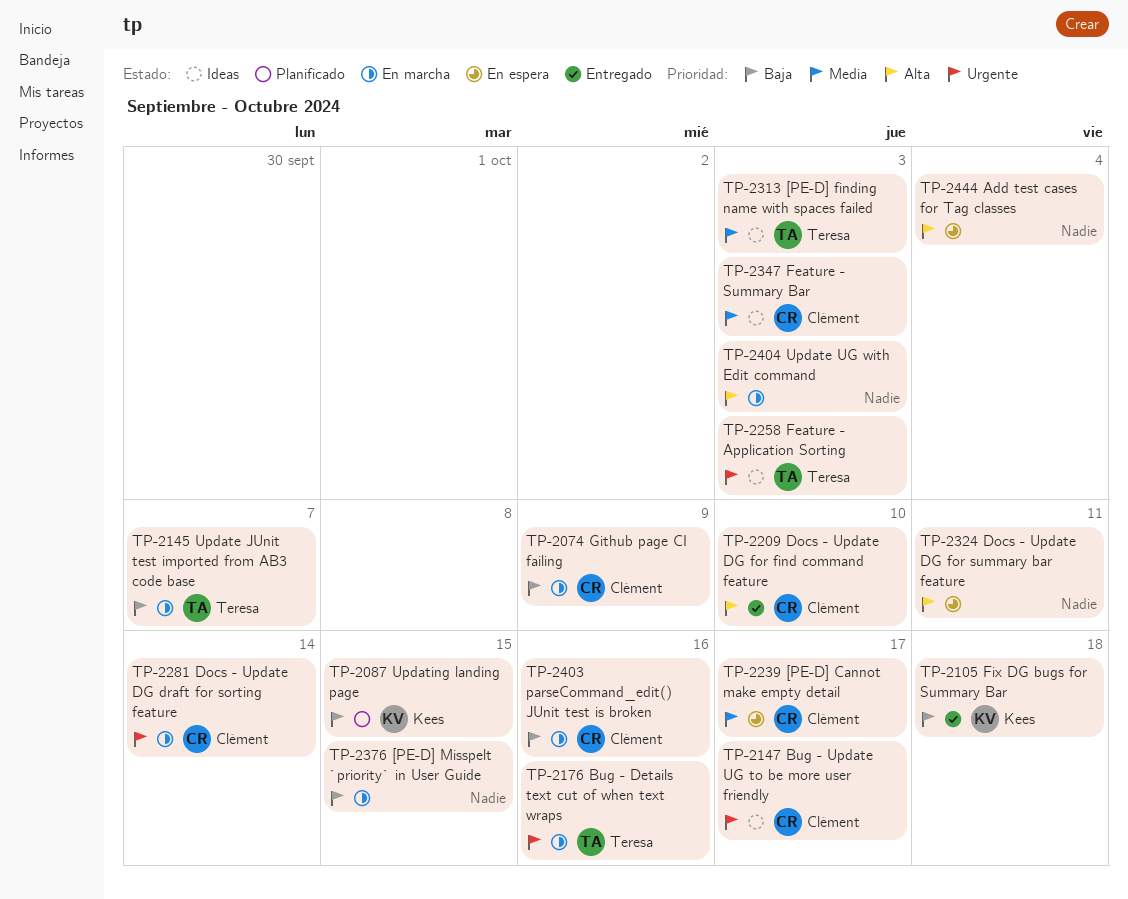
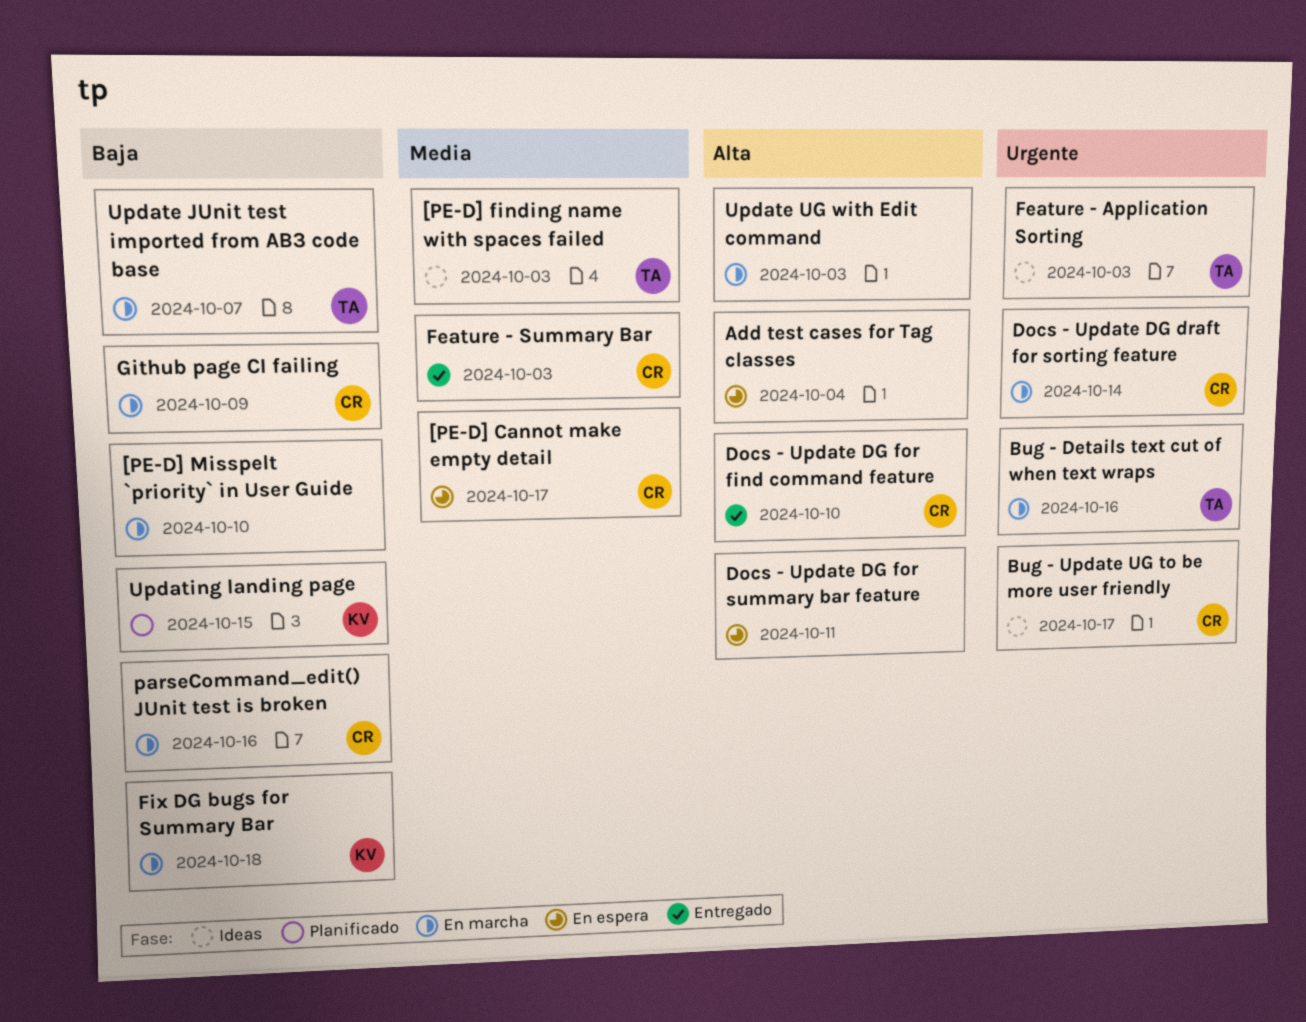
[PE-D] Misspelt `priority` in User Guide, due: Oct 15 -> Oct 10
Feature - Summary Bar, status: Ideas -> Entregado
Fix DG bugs for Summary Bar, status: Entregado -> En marcha

